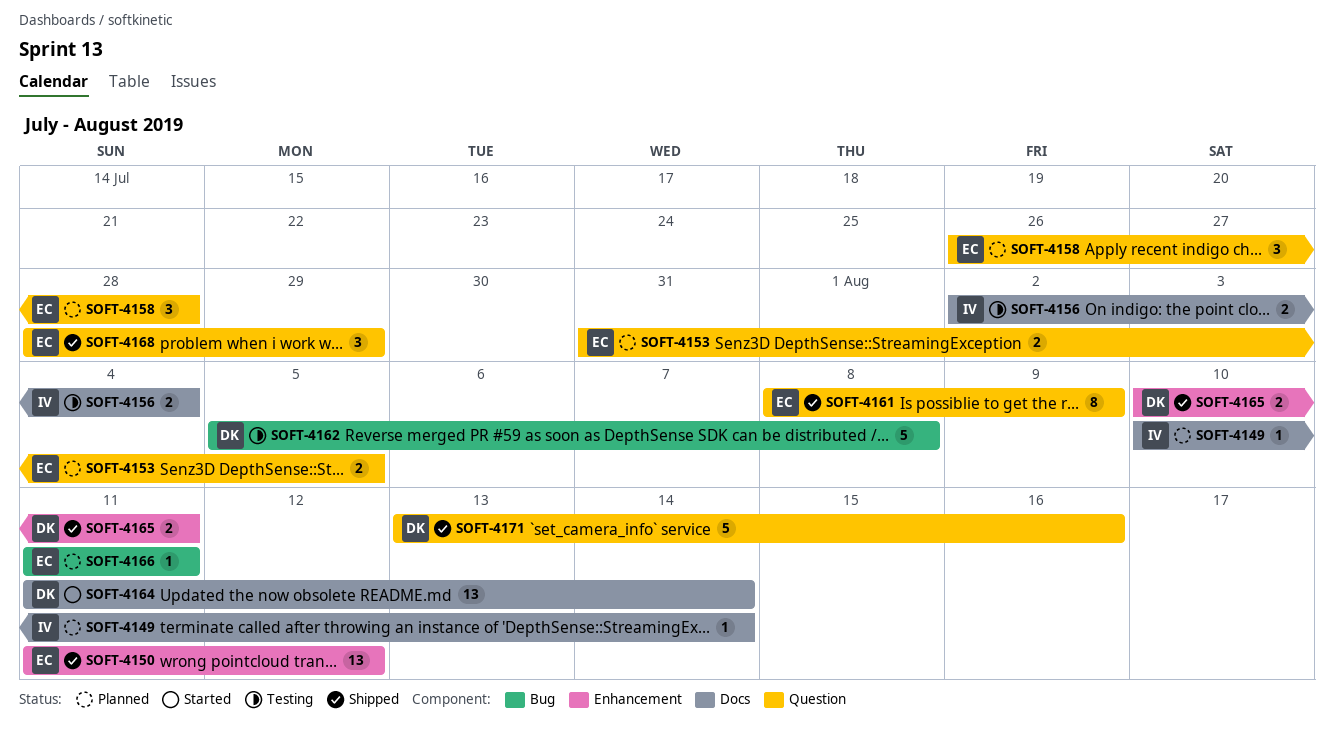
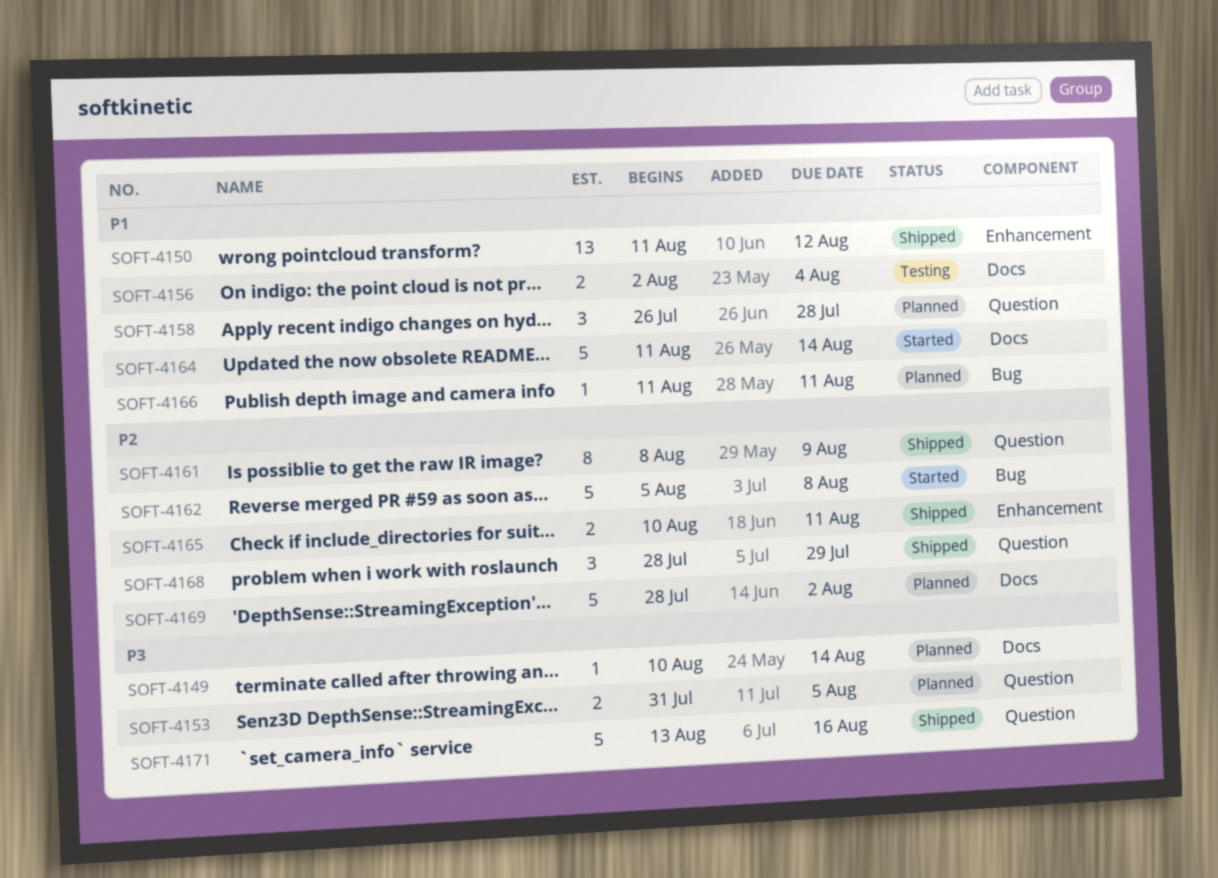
SOFT-4162, status: Testing -> Started
SOFT-4164, estimate: 13 -> 5
SOFT-4169: none -> present

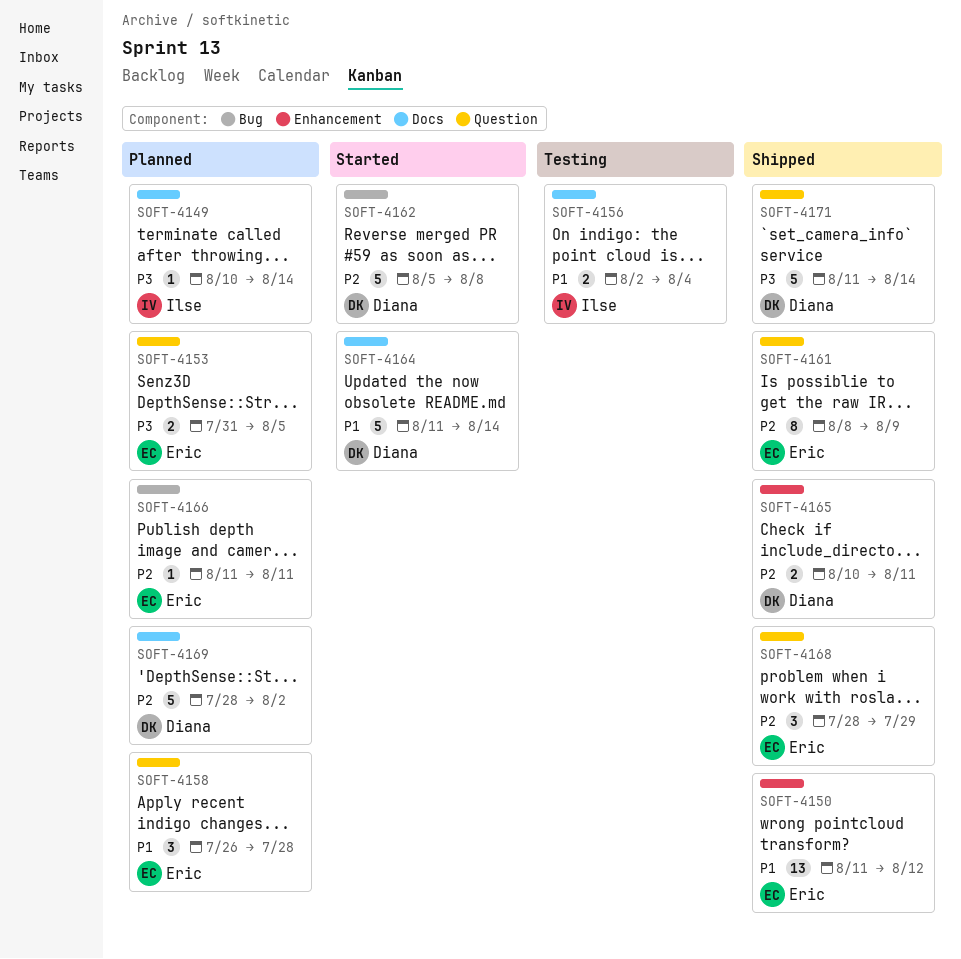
SOFT-4166, priority: P1 -> P2
SOFT-4171, start: Aug 13 -> Aug 11
SOFT-4171, due: Aug 16 -> Aug 14

